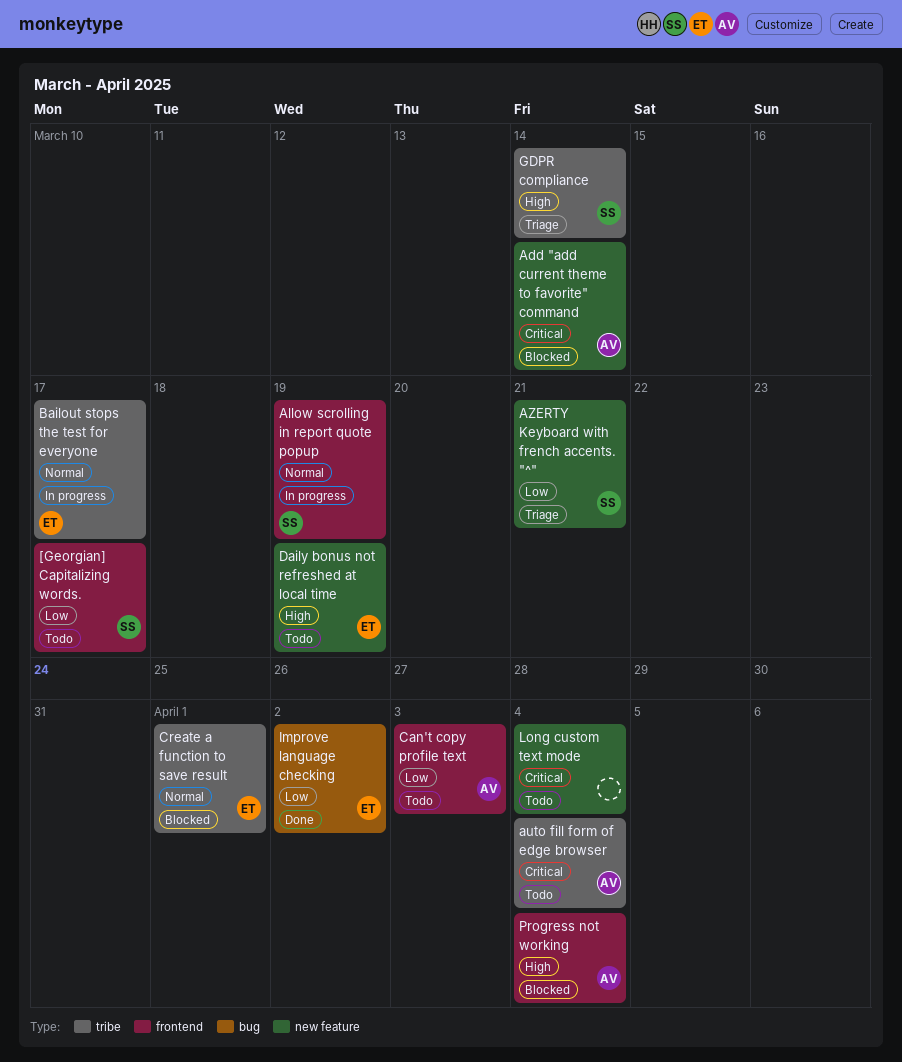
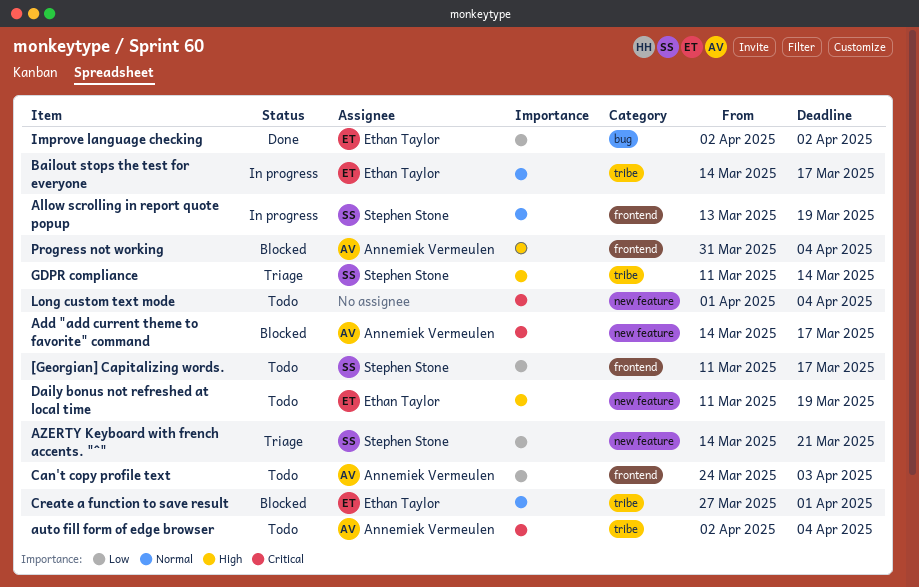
Add "add current theme to favorite" command, due: Mar 14 -> Mar 17

